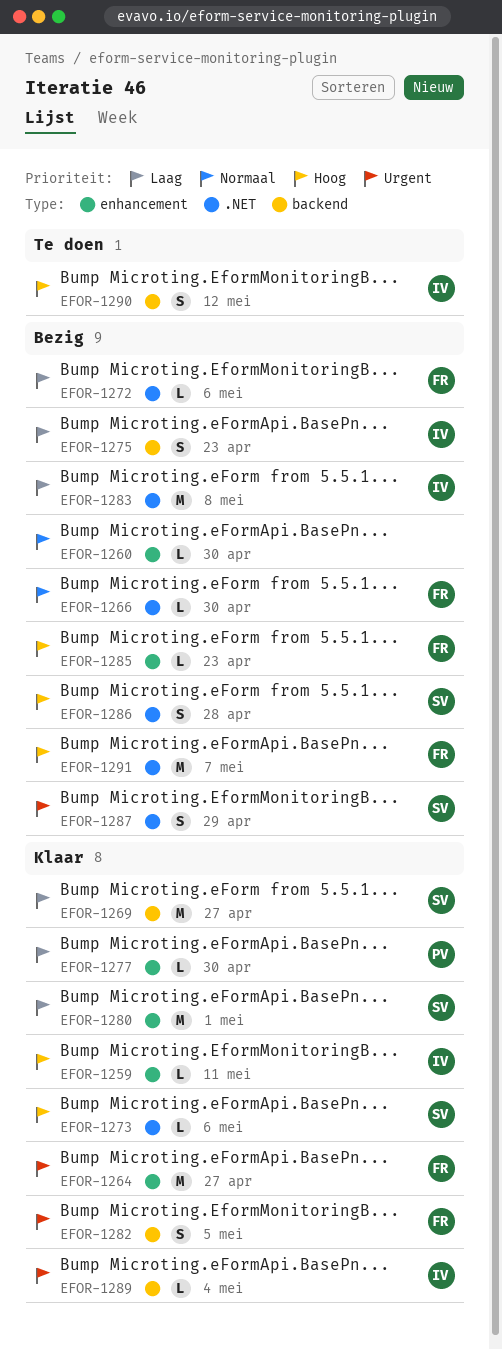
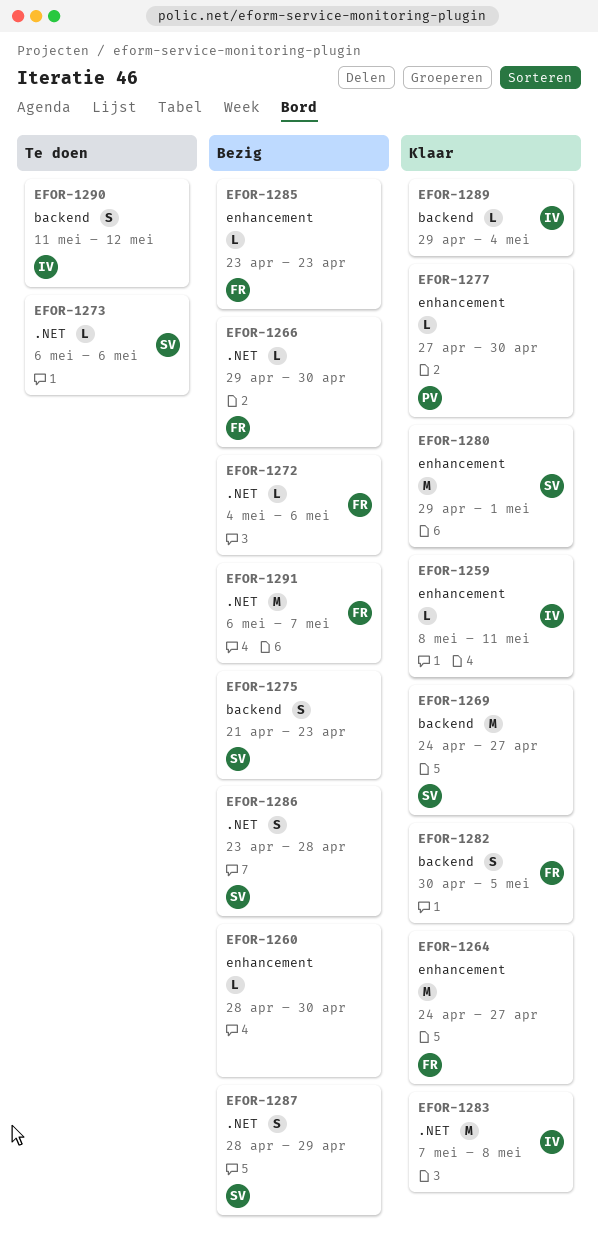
EFOR-1273, status: Klaar -> Te doen
EFOR-1275, owner: IV -> SV
EFOR-1283, status: Bezig -> Klaar

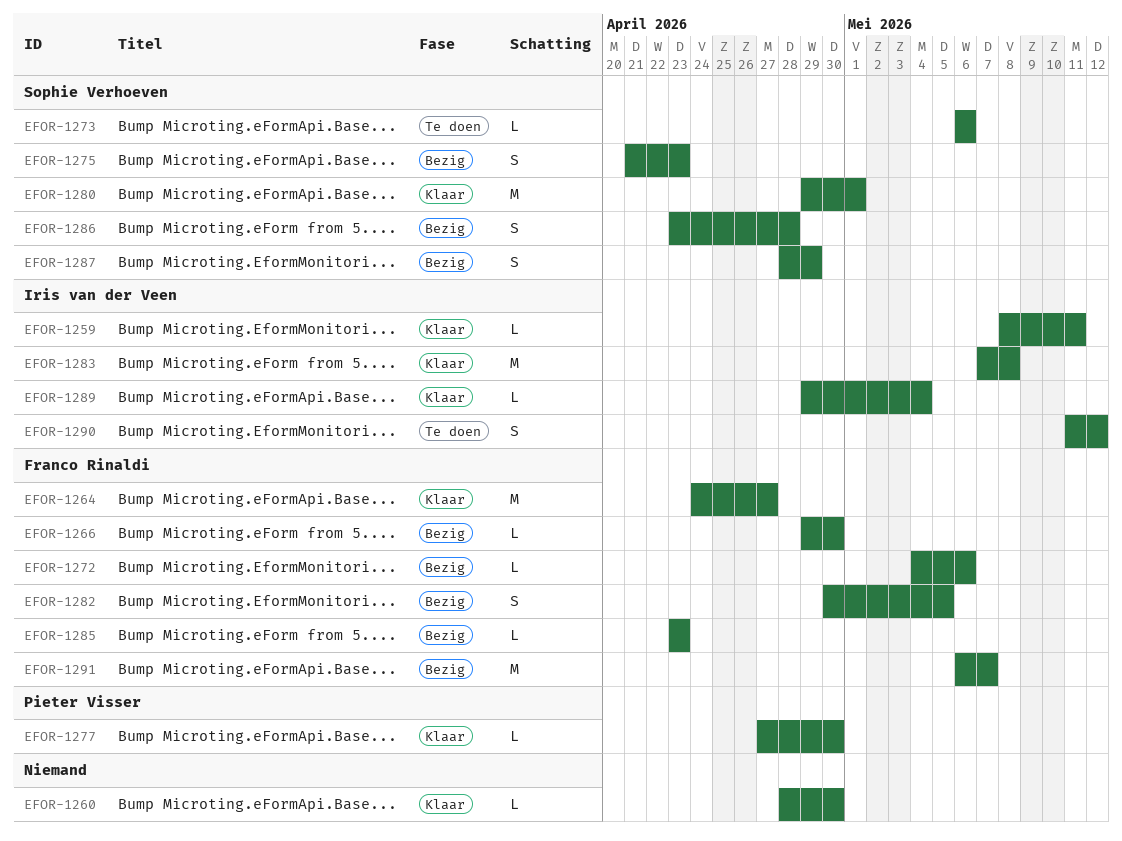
EFOR-1260, status: Bezig -> Klaar
EFOR-1269: present -> none
EFOR-1282, status: Klaar -> Bezig

